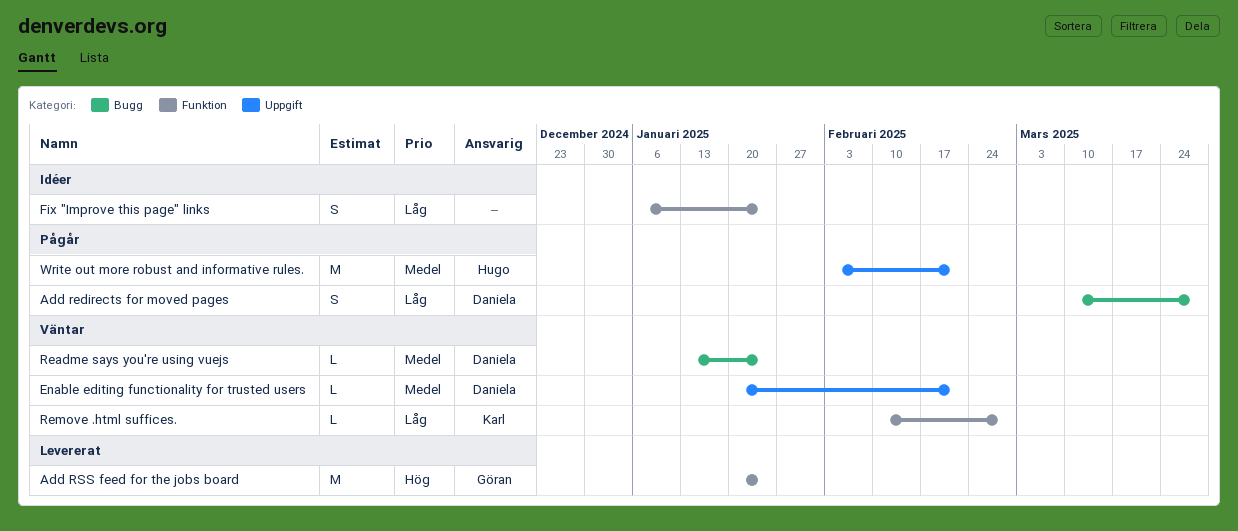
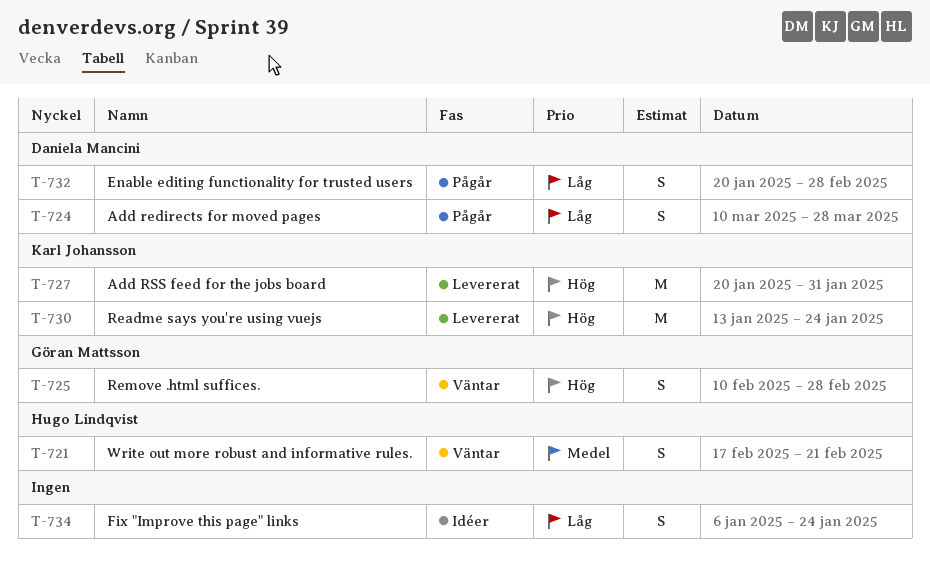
Add RSS feed for the jobs board, owner: Göran Mattsson -> Karl Johansson
Add RSS feed for the jobs board, due: Jan 24 -> Jan 31
Enable editing functionality for trusted users, status: Väntar -> Pågår
Enable editing functionality for trusted users, priority: Medel -> Låg
Enable editing functionality for trusted users, estimate: L -> S
Enable editing functionality for trusted users, due: Feb 21 -> Feb 28
Readme says you're using vuejs, status: Väntar -> Levererat
Readme says you're using vuejs, owner: Daniela Mancini -> Karl Johansson
Readme says you're using vuejs, priority: Medel -> Hög
Readme says you're using vuejs, estimate: L -> M
Remove .html suffices., owner: Karl Johansson -> Göran Mattsson
Remove .html suffices., priority: Låg -> Hög
Remove .html suffices., estimate: L -> S
Write out more robust and informative rules., status: Pågår -> Väntar
Write out more robust and informative rules., estimate: M -> S
Write out more robust and informative rules., start: Feb 3 -> Feb 17

